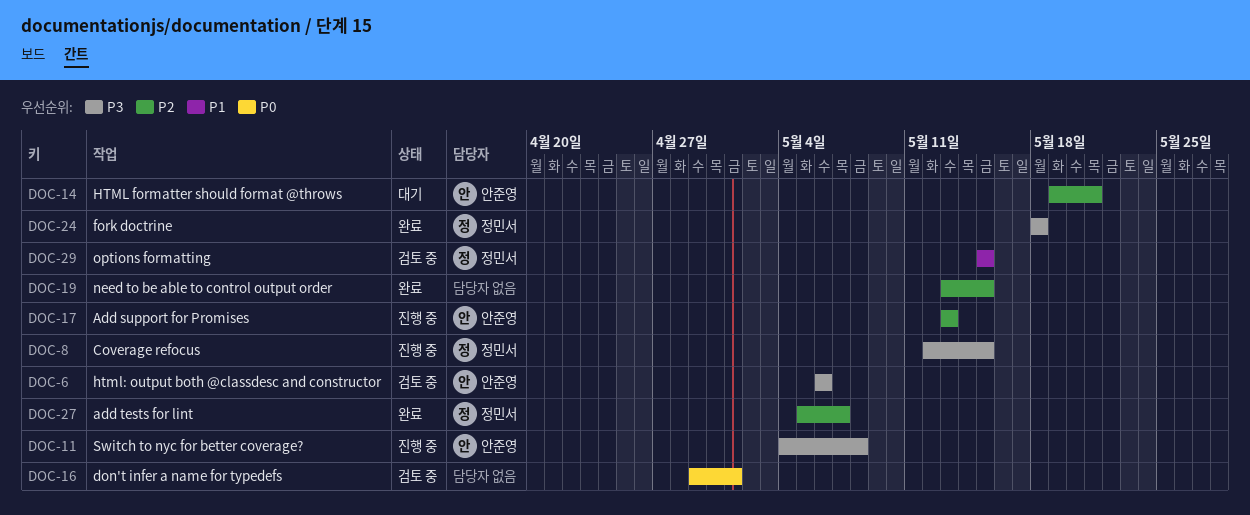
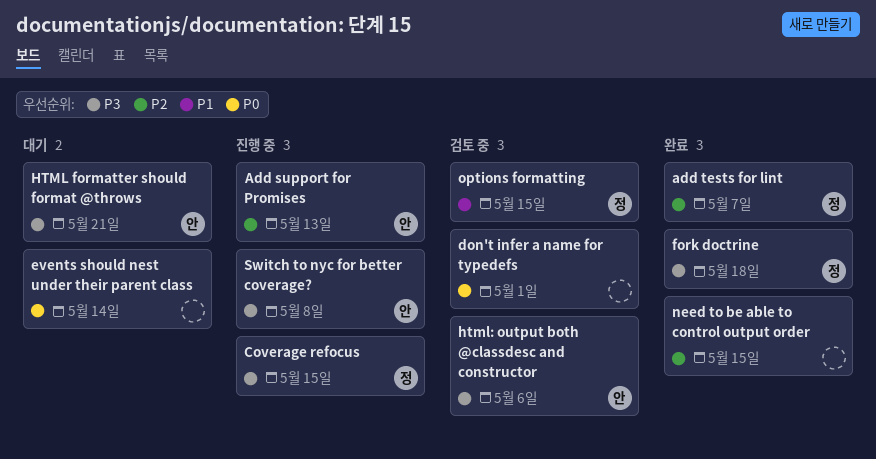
events should nest under their parent class: none -> present
HTML formatter should format @throws, priority: P2 -> P3

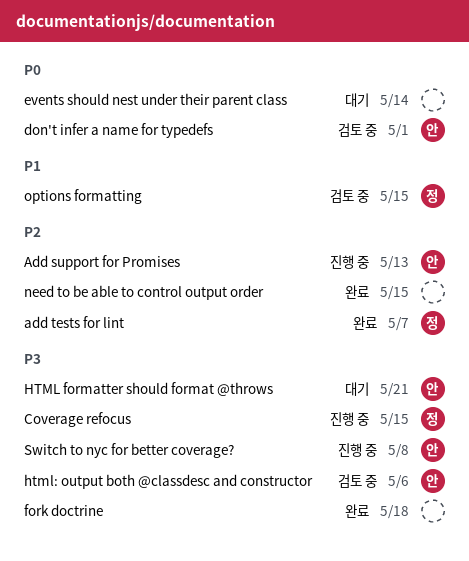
don't infer a name for typedefs, owner: none -> 안
fork doctrine, owner: 정 -> none

